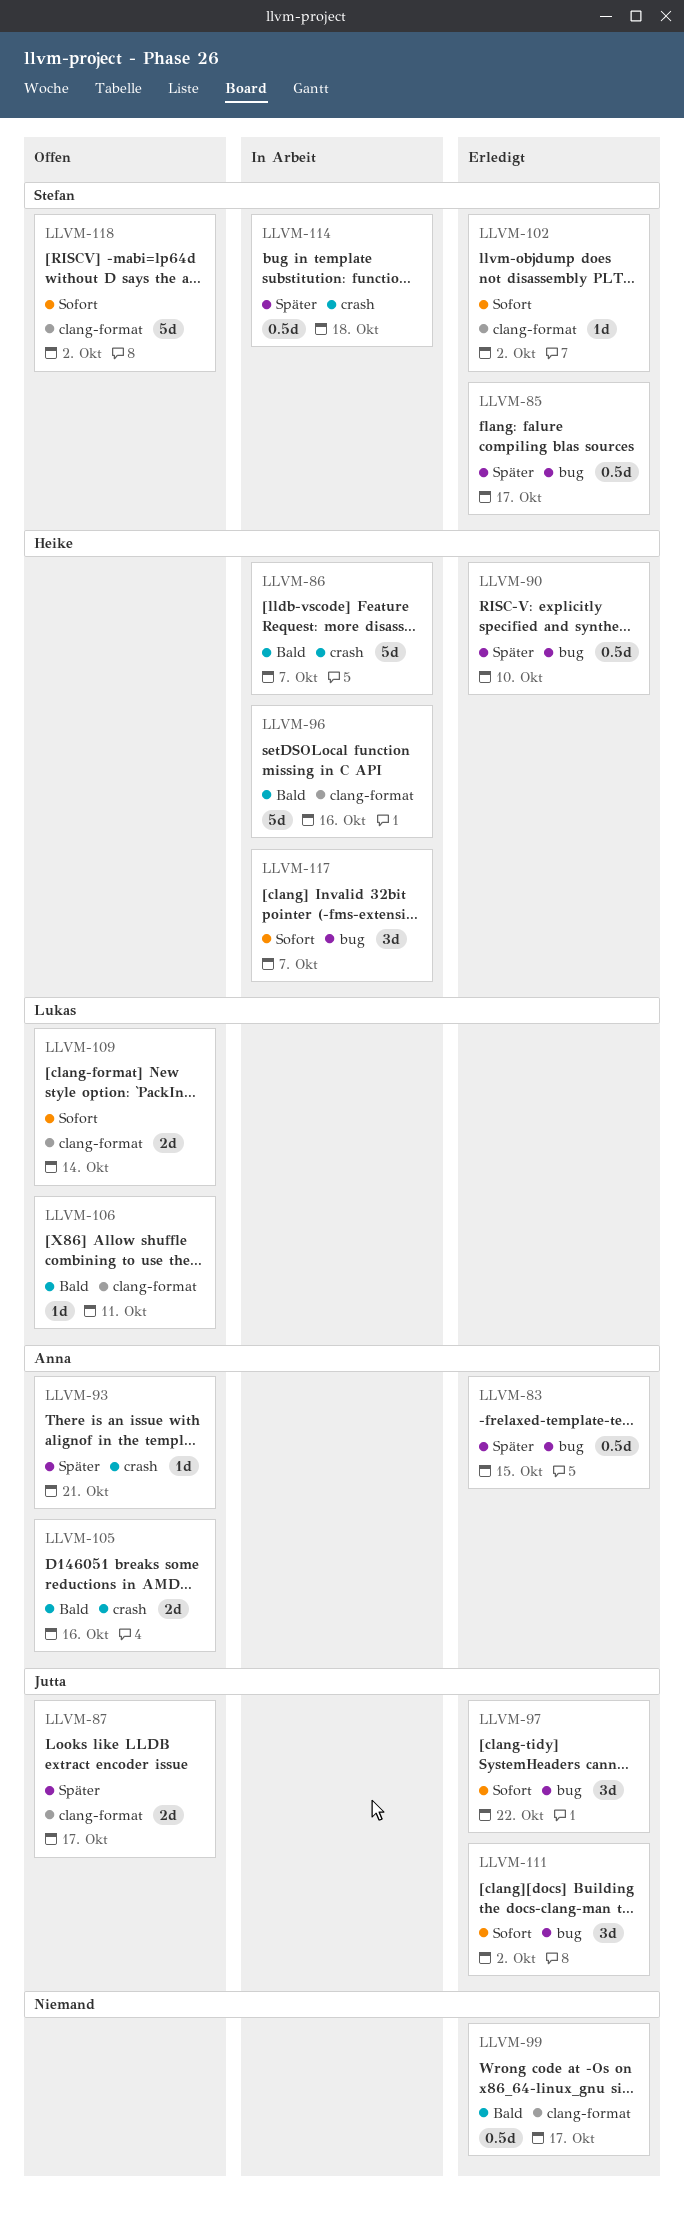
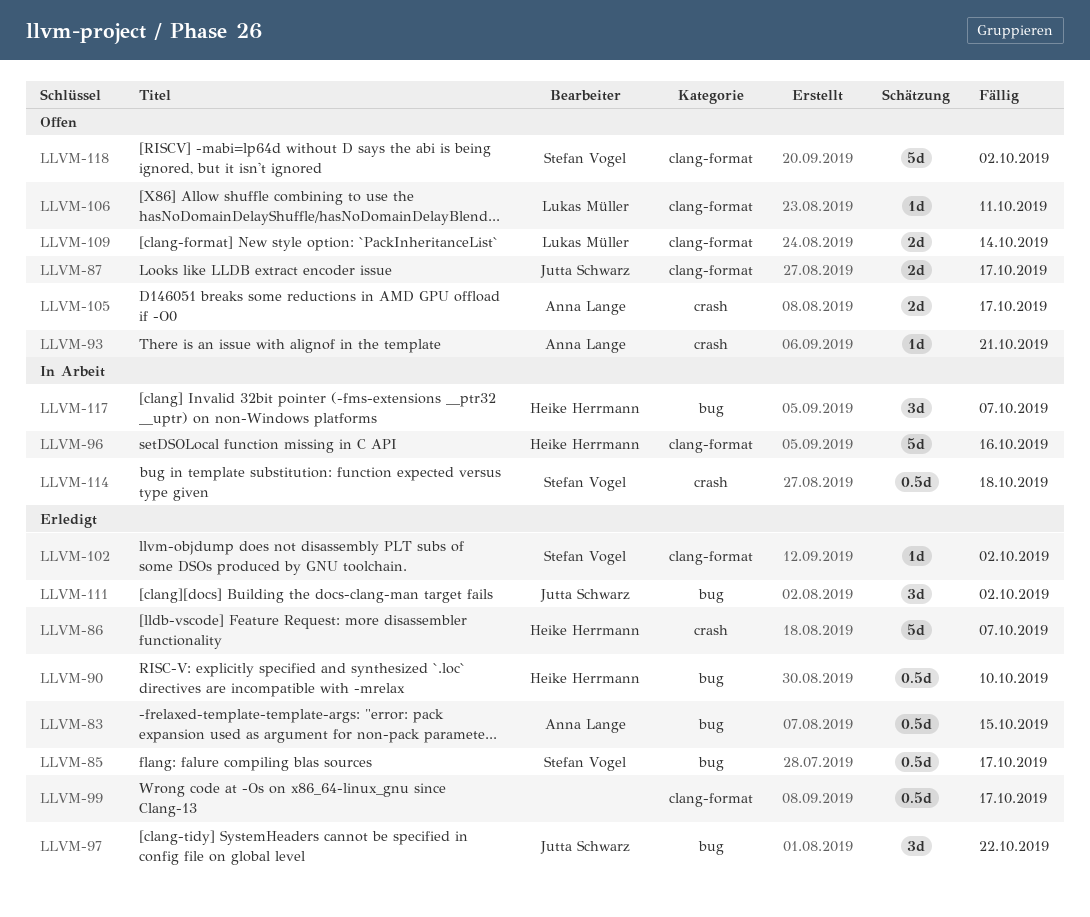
LLVM-86, status: In Arbeit -> Erledigt
LLVM-105, due: Oct 16 -> Oct 17

